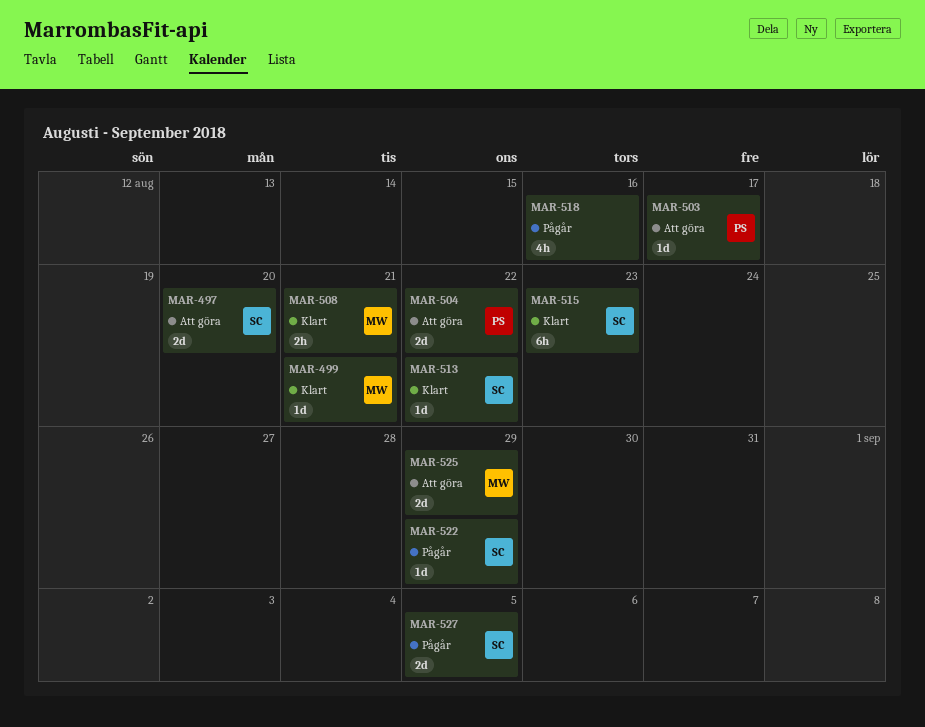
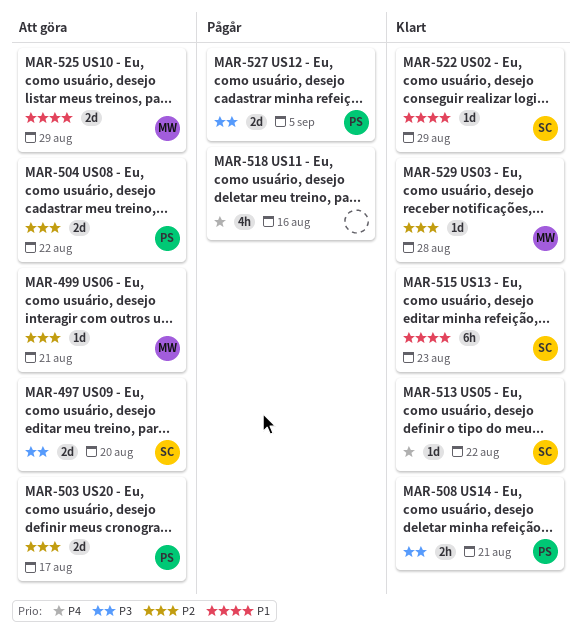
MAR-499, status: Klart -> Att göra
MAR-503, estimate: 1d -> 2d
MAR-508, owner: MW -> PS
MAR-522, status: Pågår -> Klart
MAR-527, owner: SC -> PS
MAR-529: none -> present

